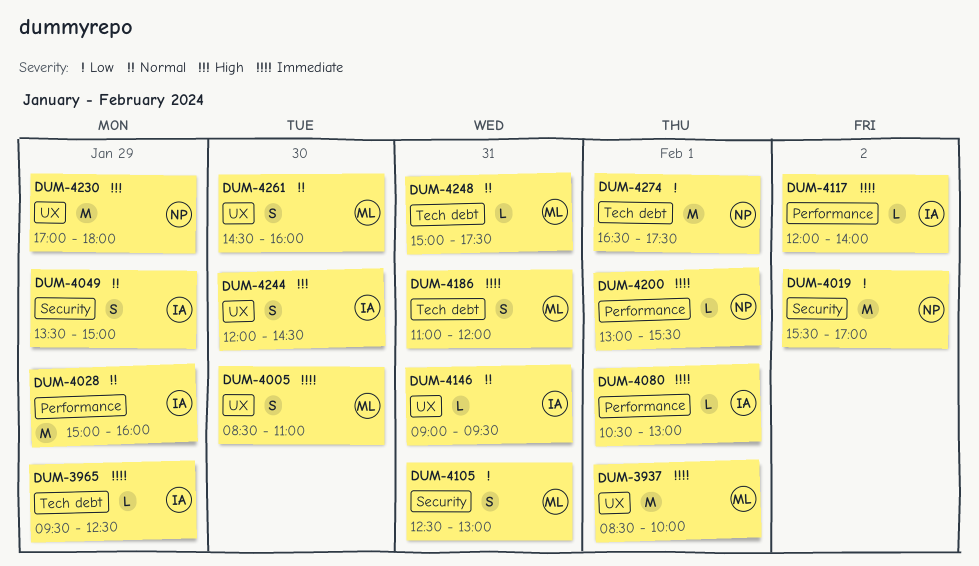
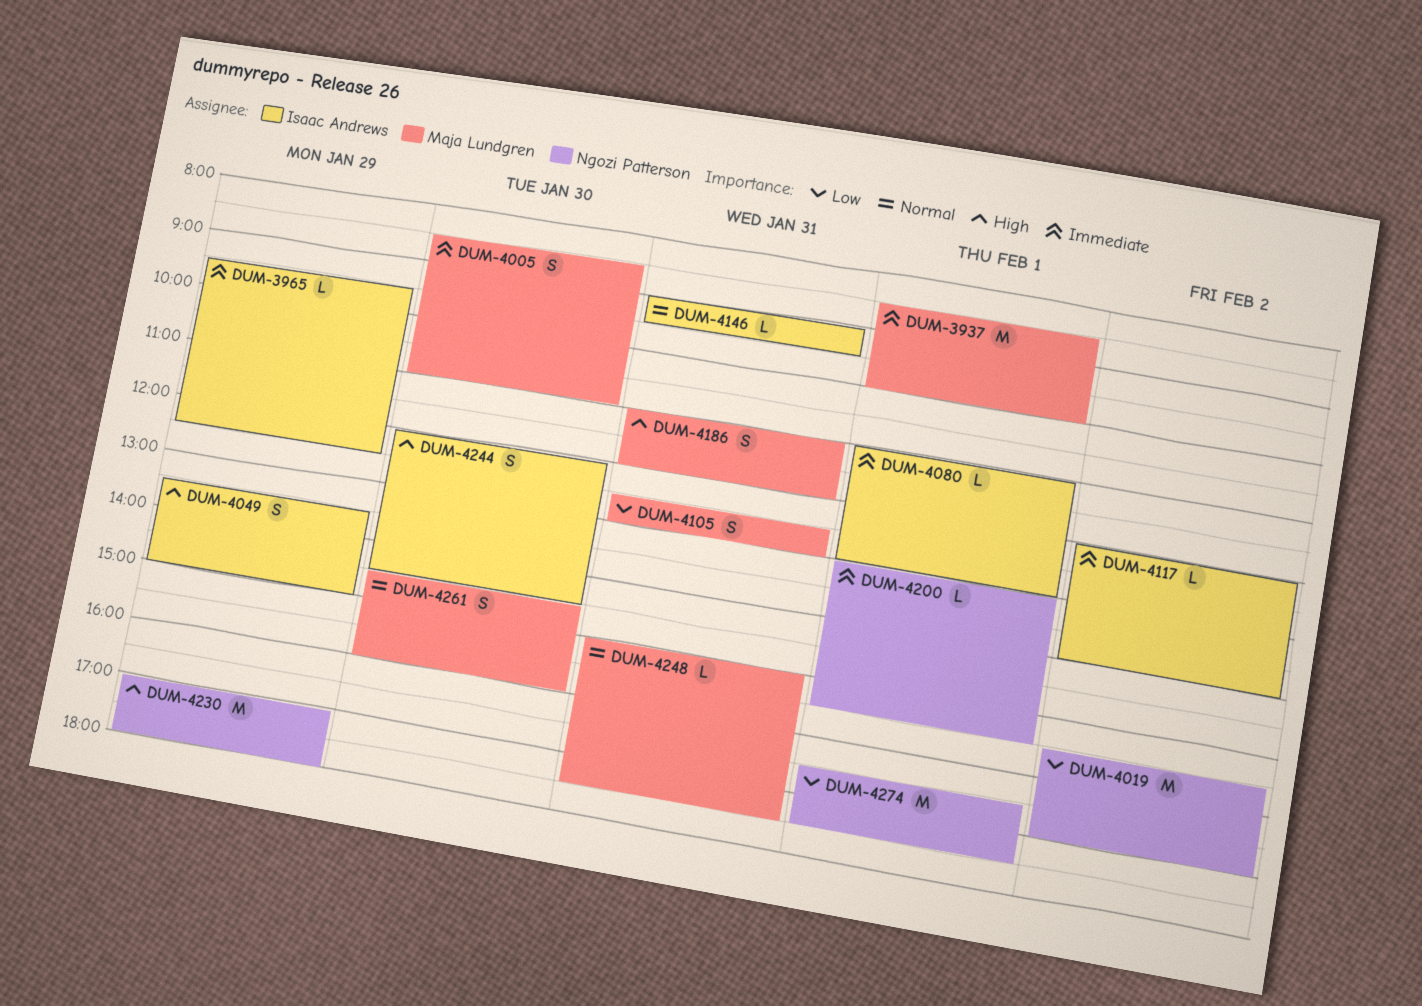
DUM-4028: present -> none
DUM-4049, priority: Normal -> High
DUM-4080, begins: 10:30 -> 11:00
DUM-4186, priority: Immediate -> High

